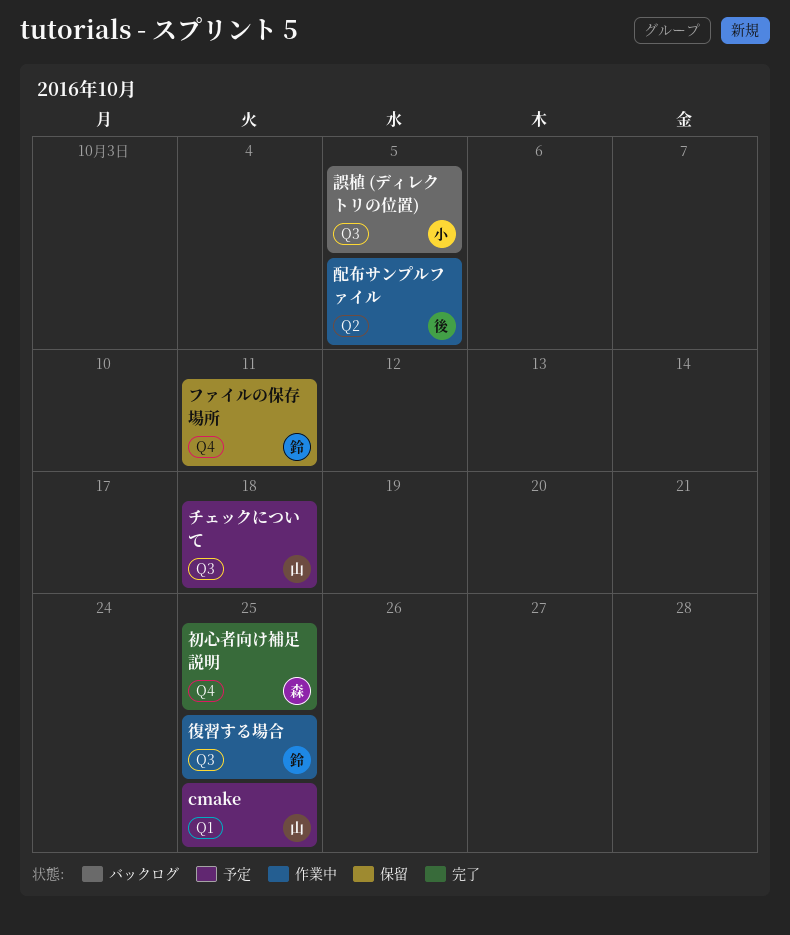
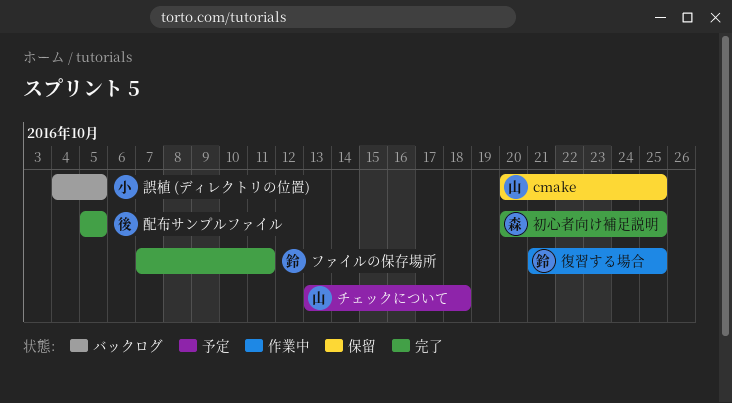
cmake, status: 予定 -> 保留
ファイルの保存場所, status: 保留 -> 完了
配布サンプルファイル, status: 作業中 -> 完了

